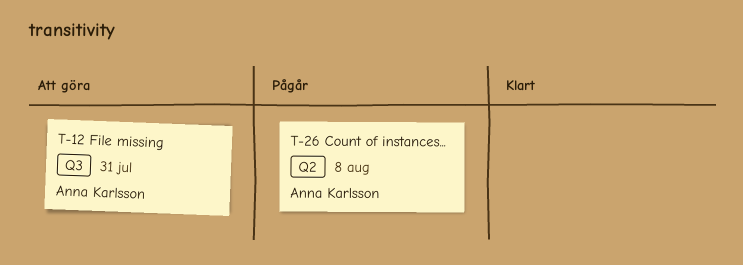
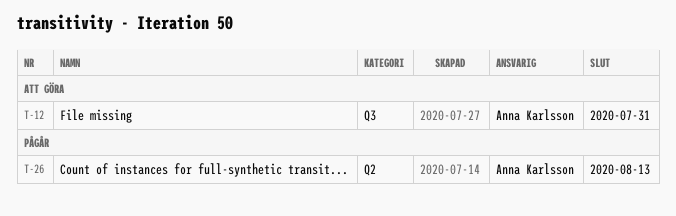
T-26, due: Aug 8 -> Aug 13

